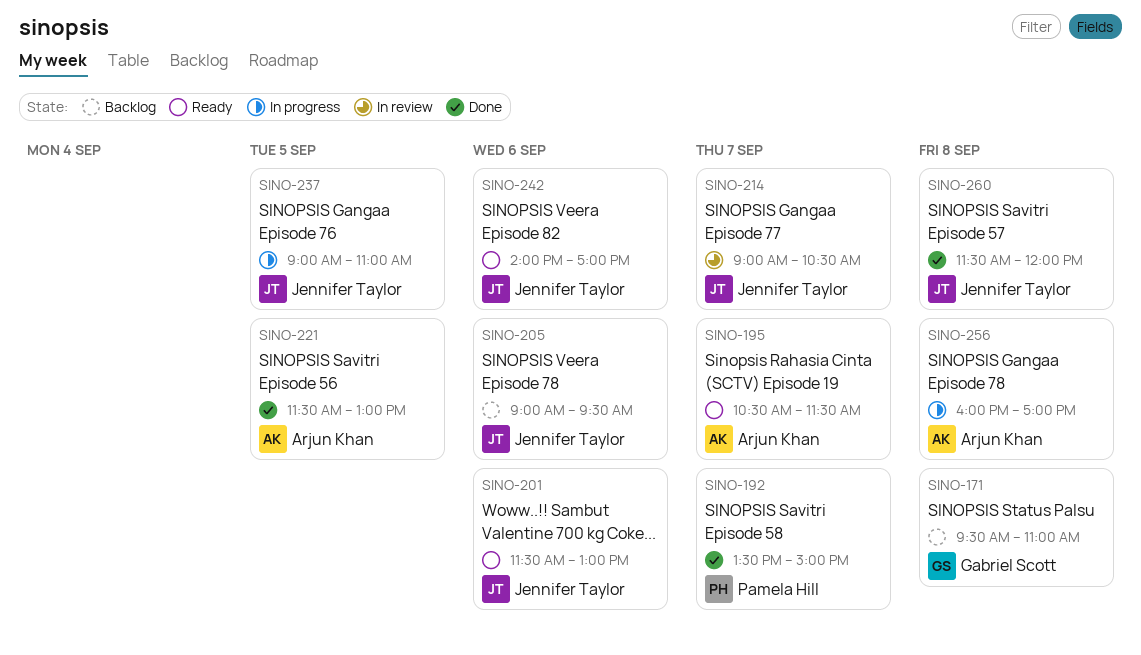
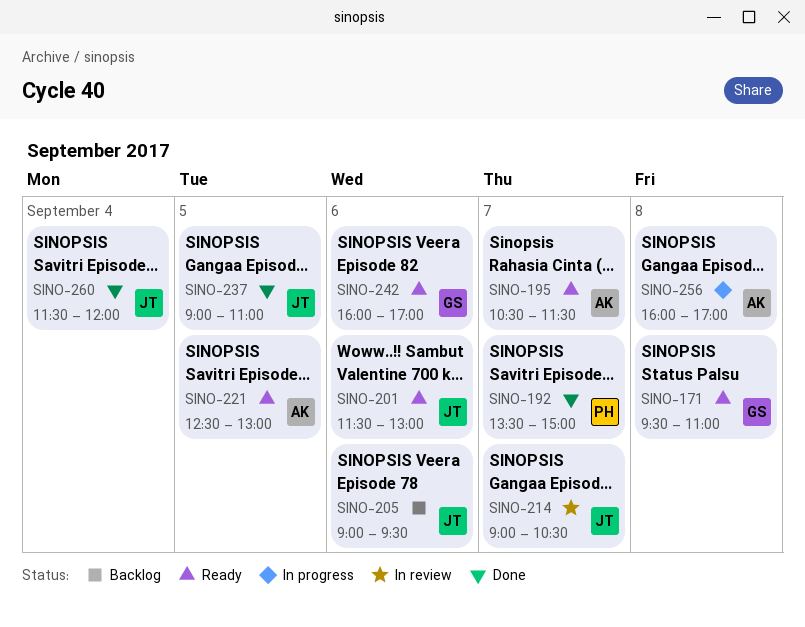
SINO-171, status: Backlog -> Ready
SINO-221, status: Done -> Ready
SINO-221, begins: 11:30 -> 12:30
SINO-237, status: In progress -> Done
SINO-242, owner: Jennifer Taylor -> Gabriel Scott
SINO-242, begins: 14:00 -> 16:00
SINO-260, day: Sep 8 -> Sep 4

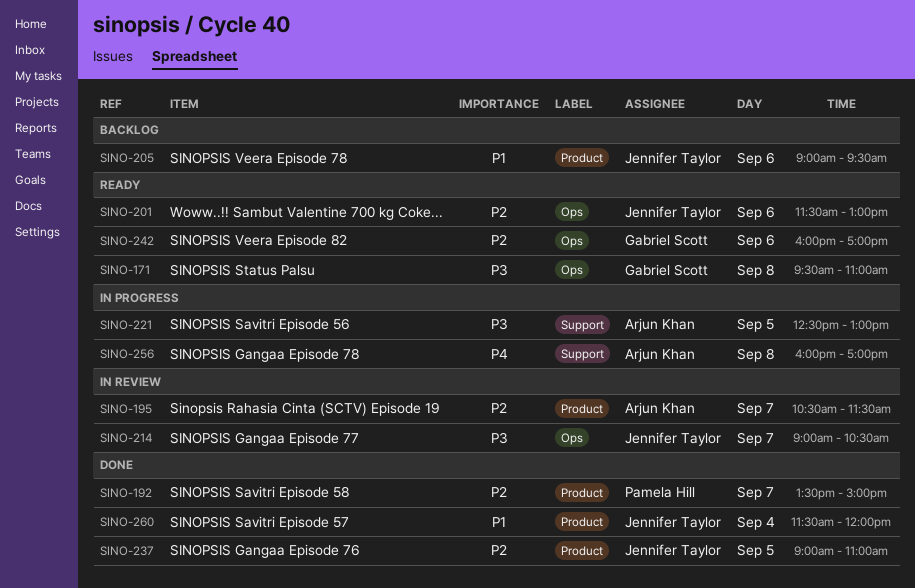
SINO-195, status: Ready -> In review
SINO-221, status: Ready -> In progress

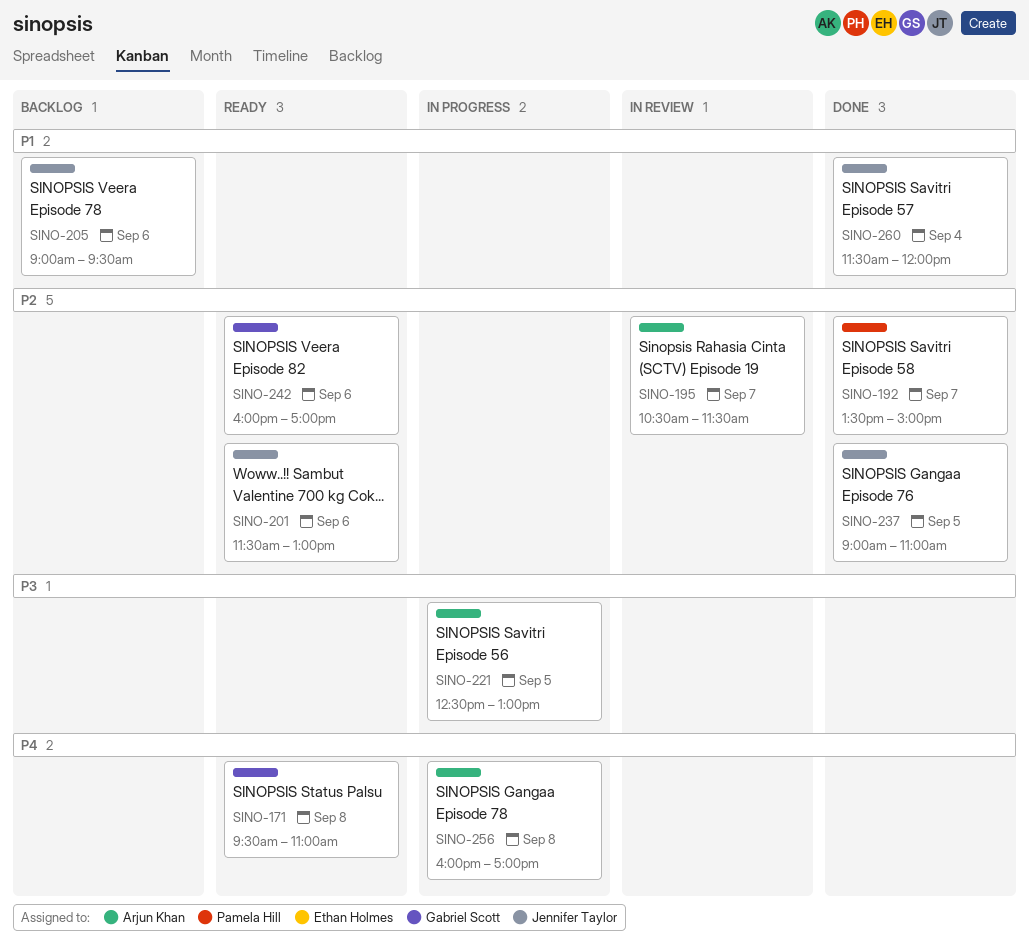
SINO-171, priority: P3 -> P4
SINO-214: present -> none

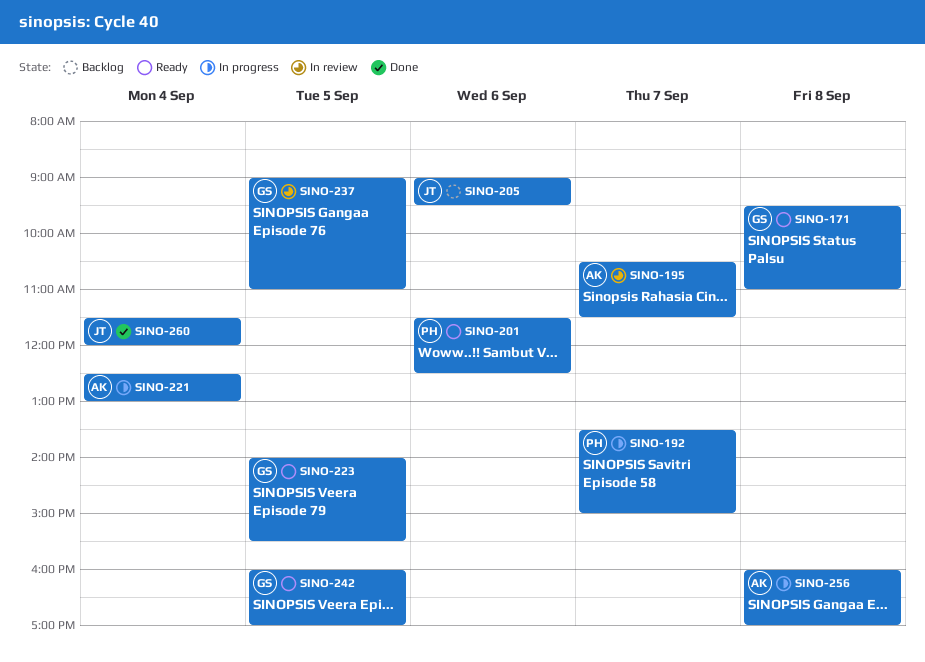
SINO-192, status: Done -> In progress
SINO-201, owner: Jennifer Taylor -> Pamela Hill
SINO-201, ends: 13:00 -> 12:30
SINO-221, day: Sep 5 -> Sep 4
SINO-223: none -> present
SINO-237, status: Done -> In review
SINO-237, owner: Jennifer Taylor -> Gabriel Scott
SINO-242, day: Sep 6 -> Sep 5

